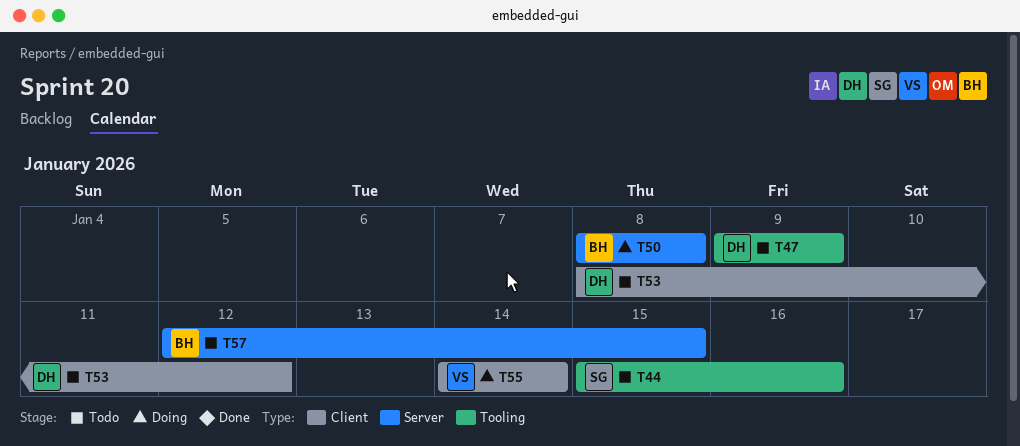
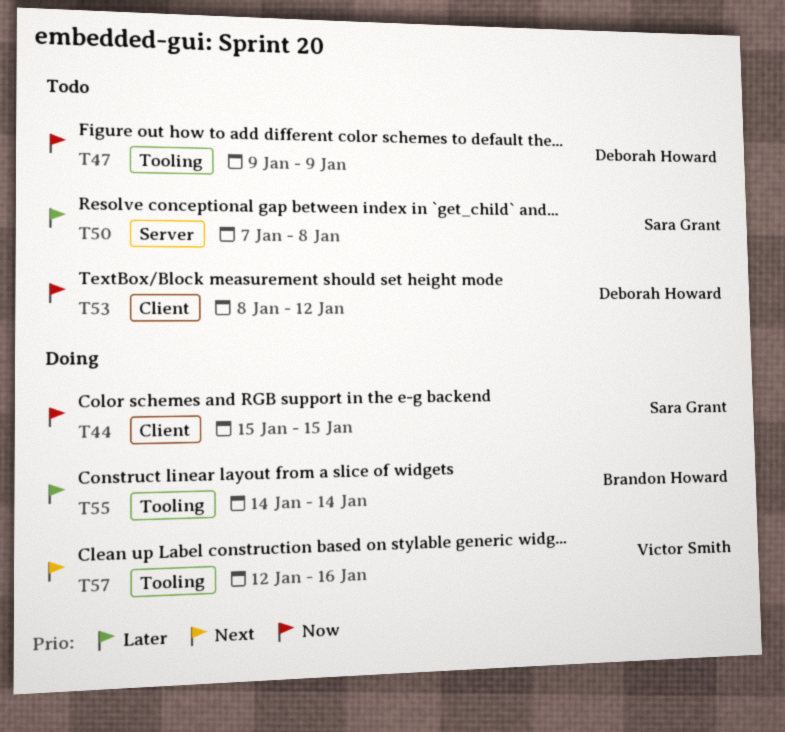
T44, status: Todo -> Doing
T44, label: Tooling -> Client
T44, due: Jan 16 -> Jan 15
T50, status: Doing -> Todo
T50, owner: Brandon Howard -> Sara Grant
T50, start: Jan 8 -> Jan 7
T55, owner: Victor Smith -> Brandon Howard
T55, label: Client -> Tooling
T57, status: Todo -> Doing
T57, owner: Brandon Howard -> Victor Smith
T57, label: Server -> Tooling
T57, due: Jan 15 -> Jan 16

